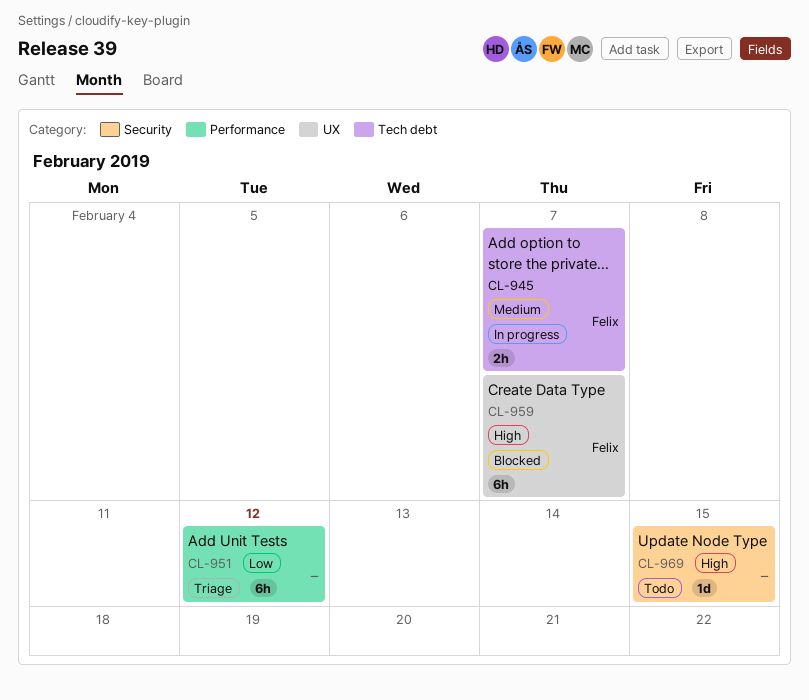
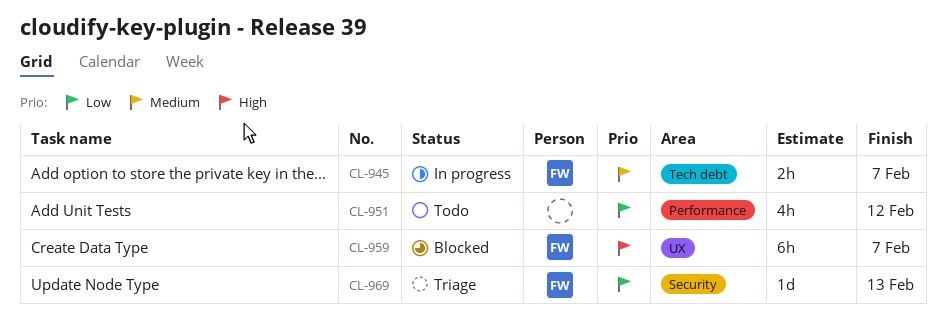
CL-951, status: Triage -> Todo
CL-951, estimate: 6h -> 4h
CL-969, status: Todo -> Triage
CL-969, owner: none -> Felix
CL-969, priority: High -> Low
CL-969, due: Feb 15 -> Feb 13

